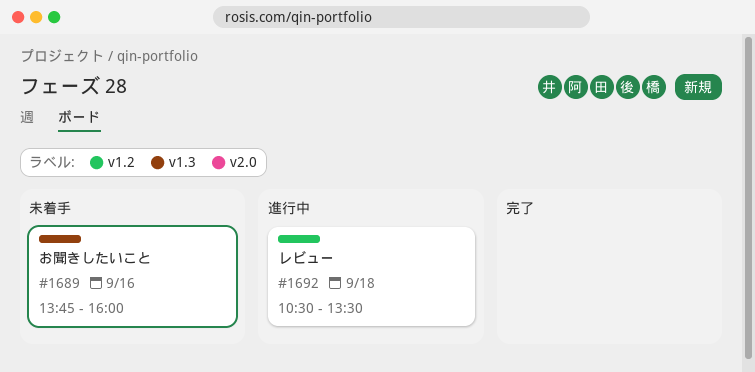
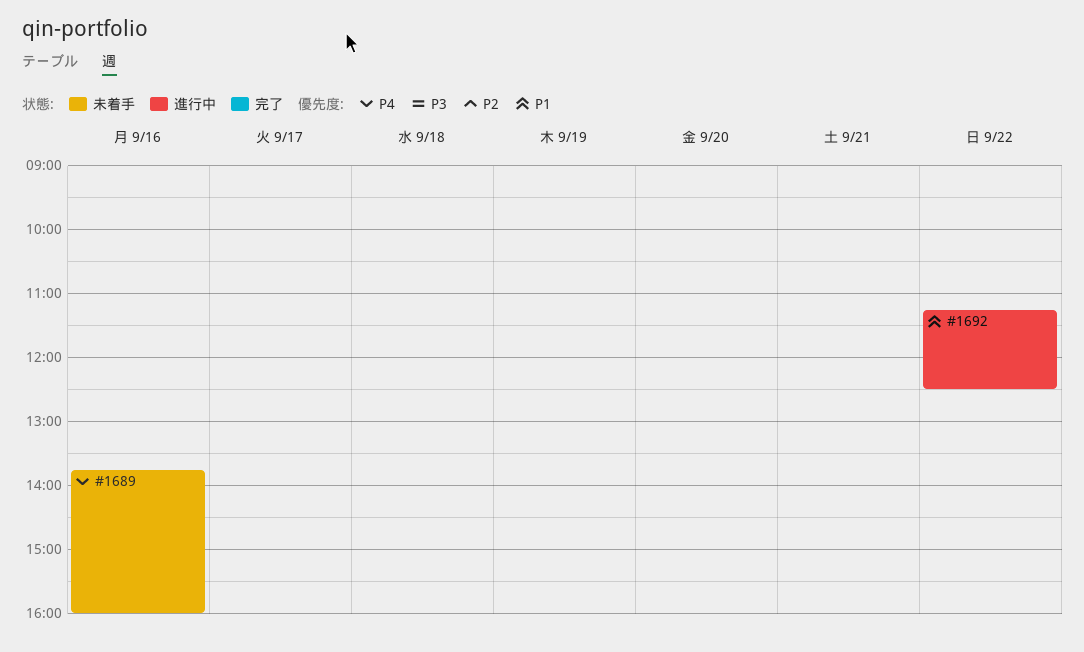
#1692, day: Sep 18 -> Sep 22
#1692, begins: 10:30 -> 11:15
#1692, ends: 13:30 -> 12:30

